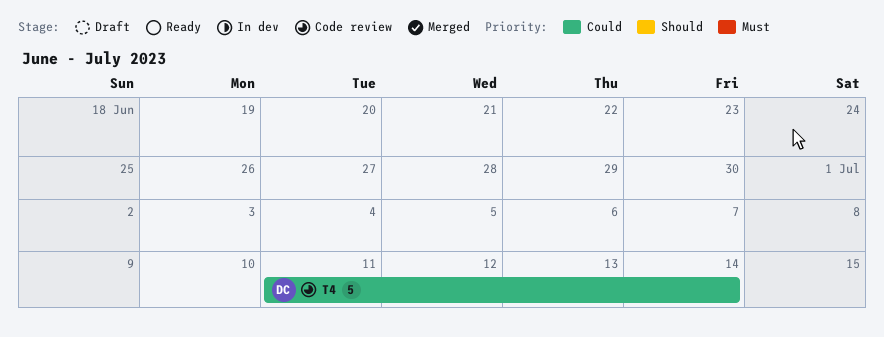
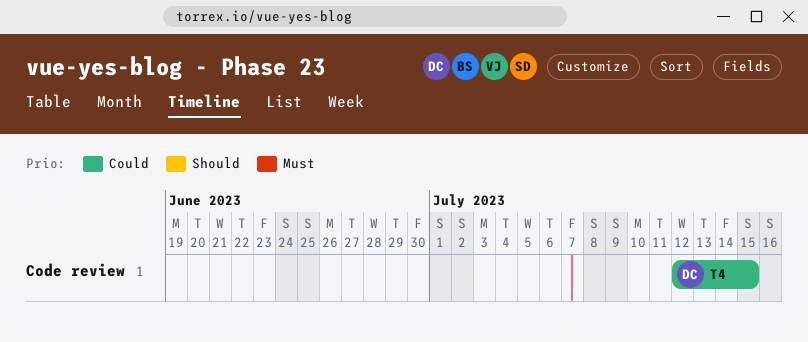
T4, start: Jul 11 -> Jul 12
T4, due: Jul 14 -> Jul 15

